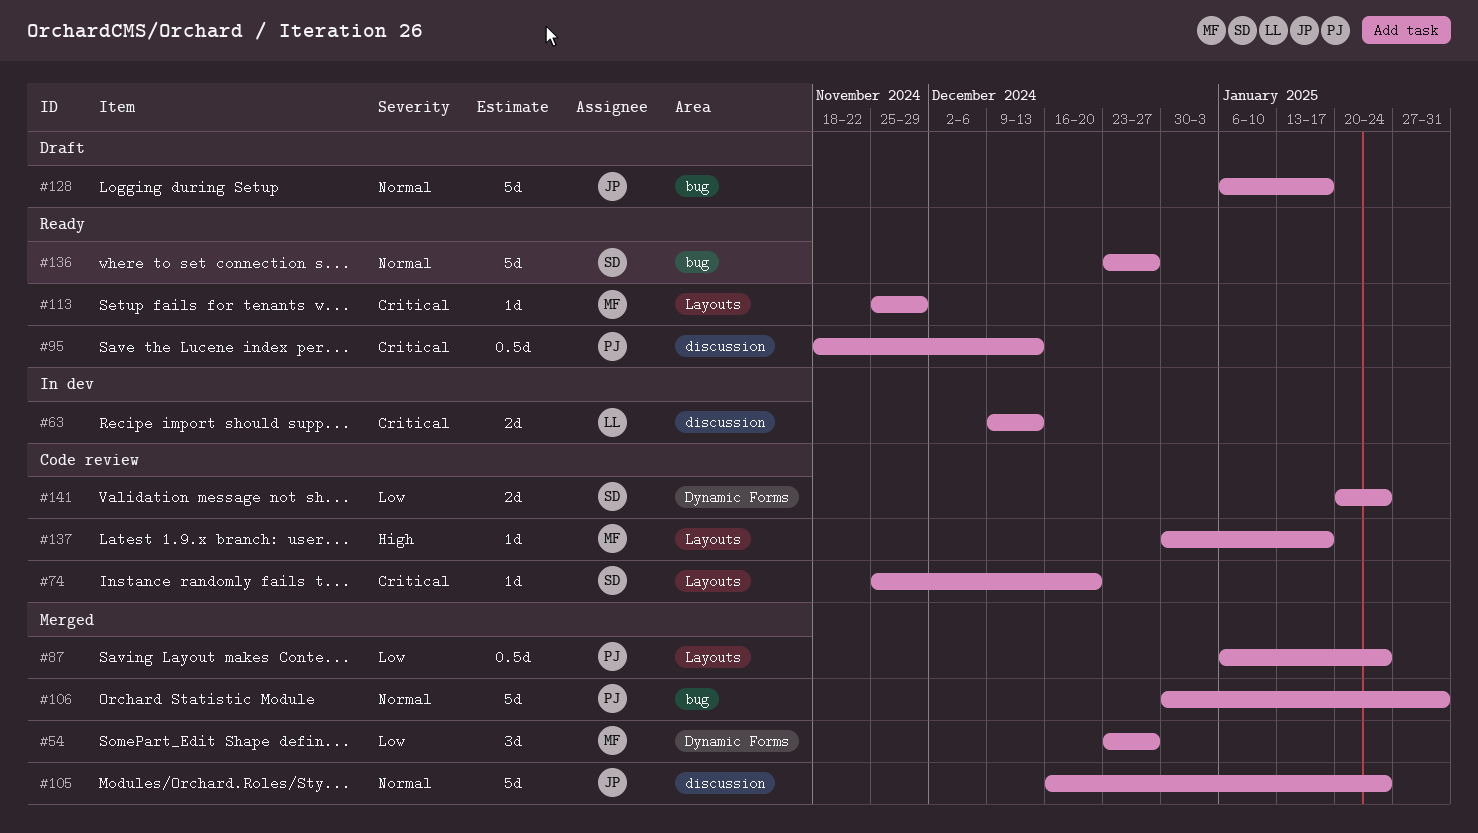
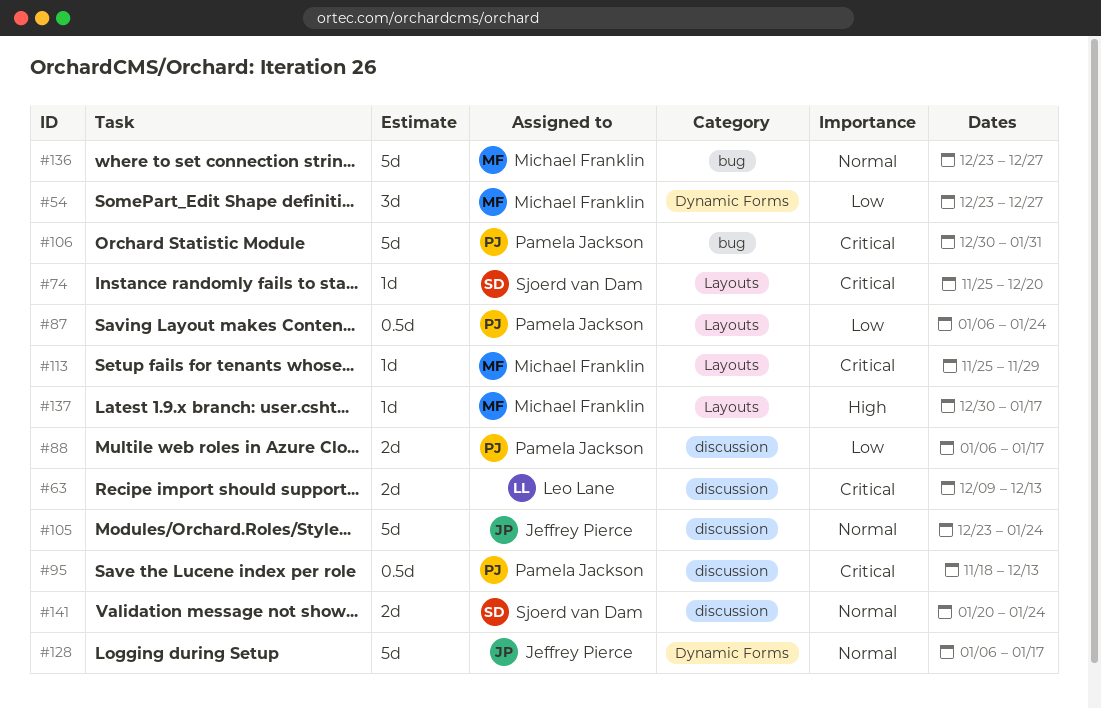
#88: none -> present
#105, start: Dec 16 -> Dec 23
#106, priority: Normal -> Critical
#128, label: bug -> Dynamic Forms
#136, owner: Sjoerd van Dam -> Michael Franklin
#141, priority: Low -> Normal
#141, label: Dynamic Forms -> discussion

